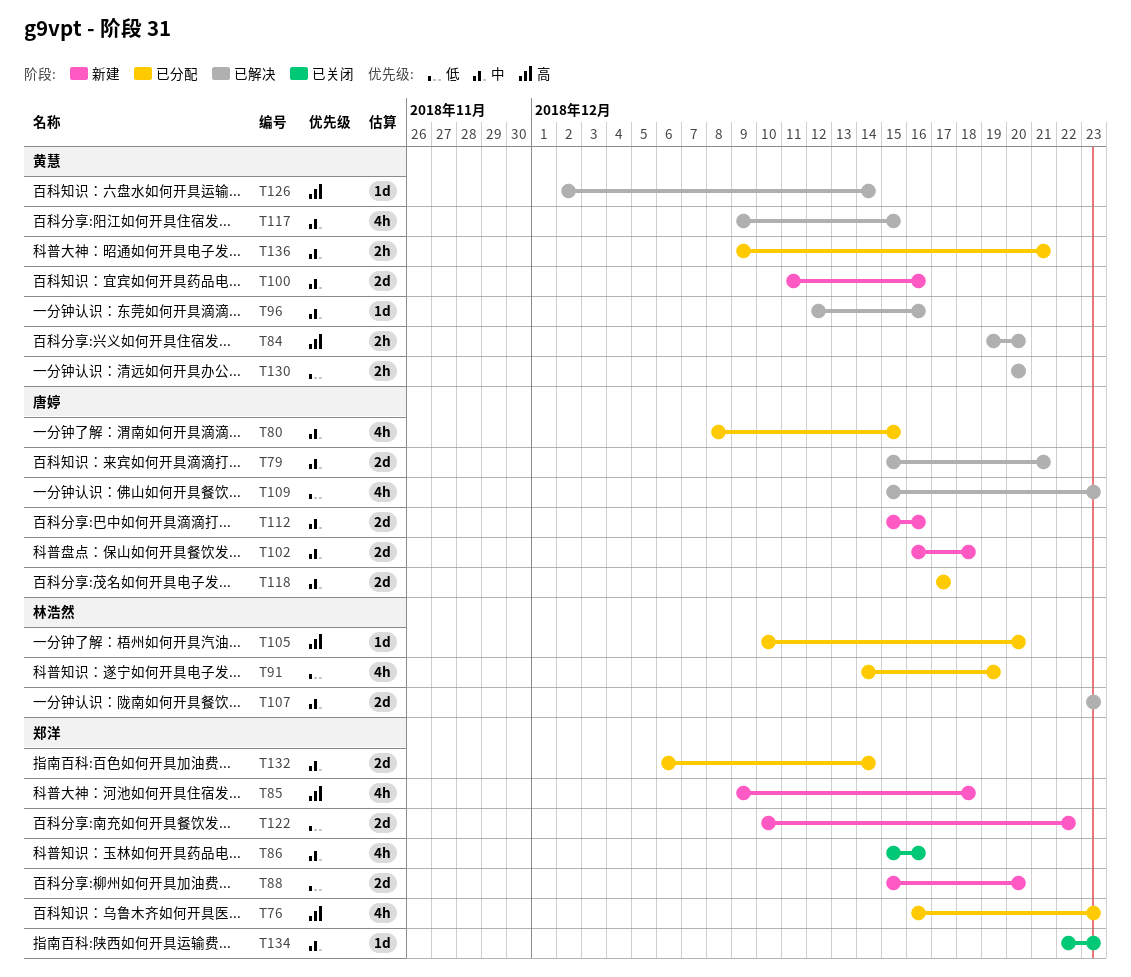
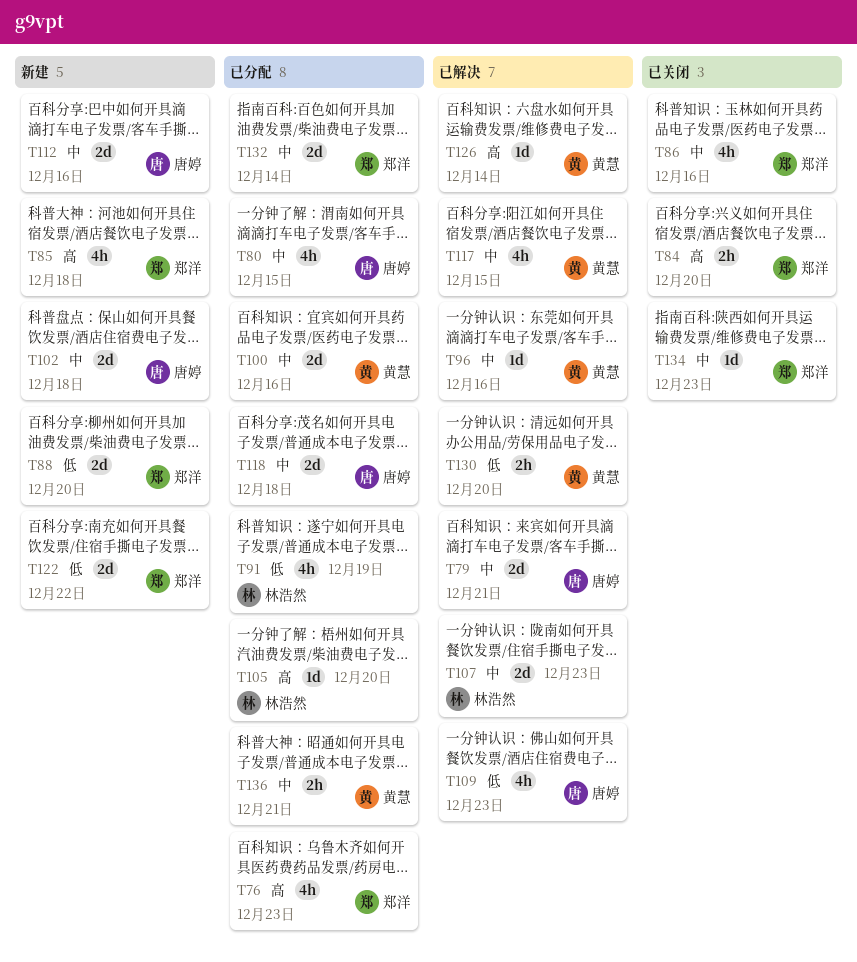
T84, status: 已解决 -> 已关闭
T84, owner: 黄慧 -> 郑洋
T100, status: 新建 -> 已分配
T118, due: Dec 17 -> Dec 18

